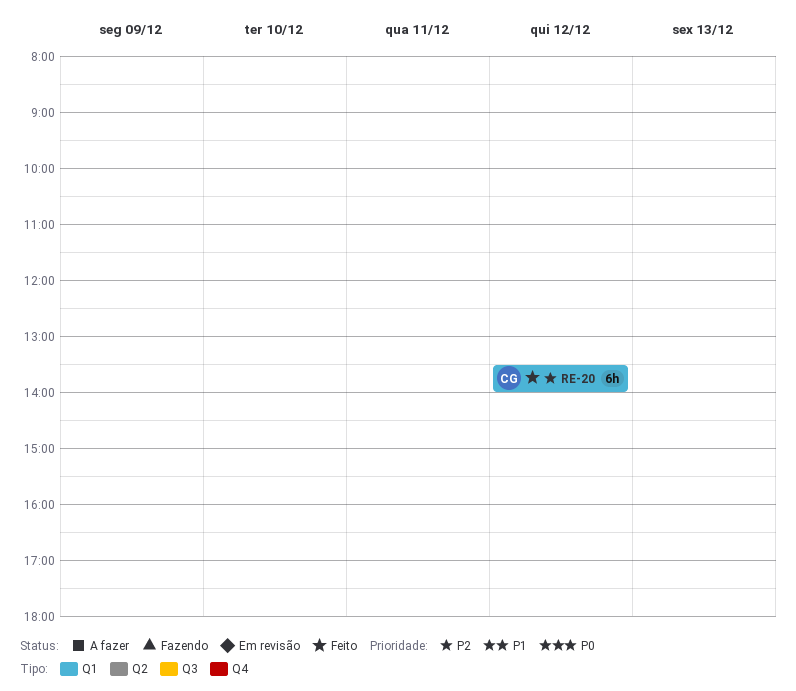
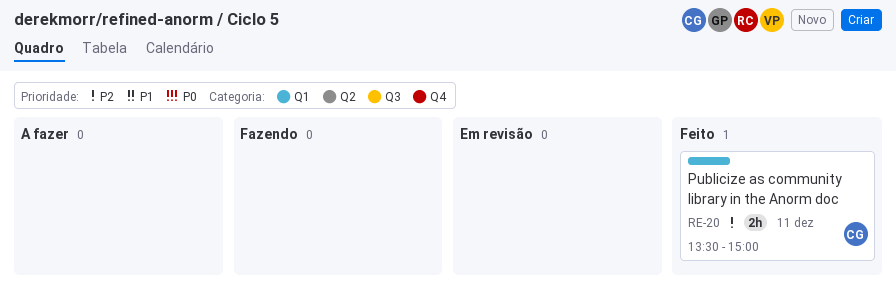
RE-20, estimate: 6h -> 2h
RE-20, day: Dec 12 -> Dec 11
RE-20, ends: 14:00 -> 15:00

